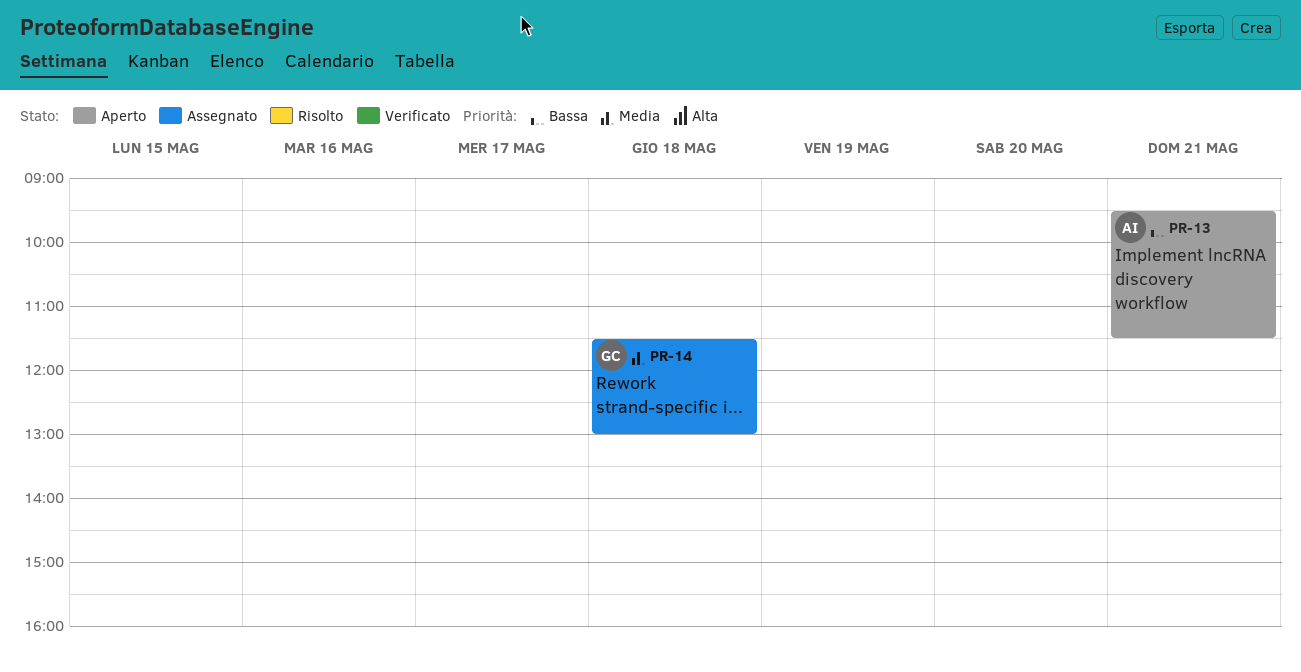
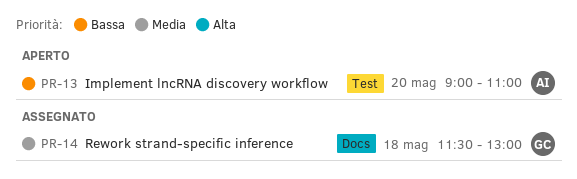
PR-13, day: May 21 -> May 20
PR-13, begins: 09:30 -> 09:00
PR-13, ends: 11:30 -> 11:00

